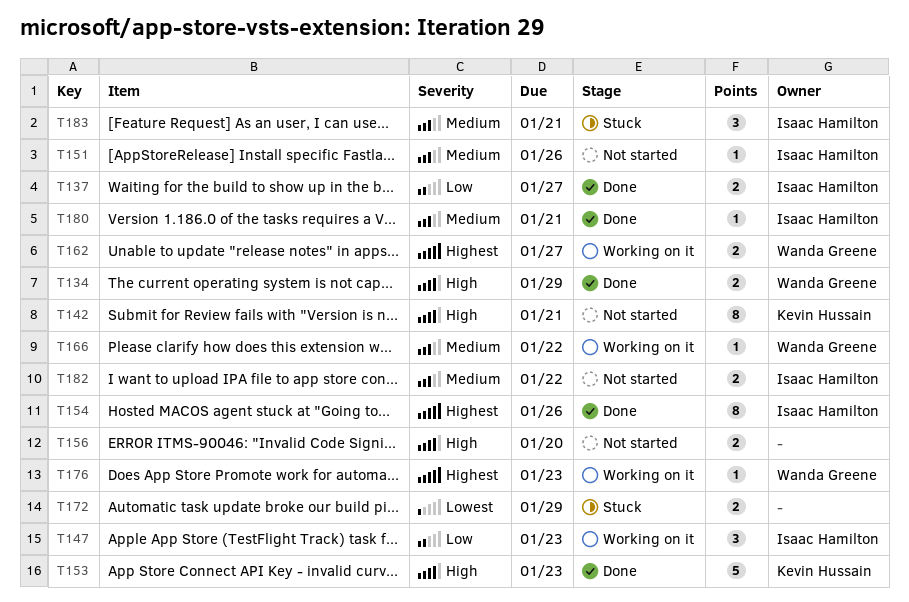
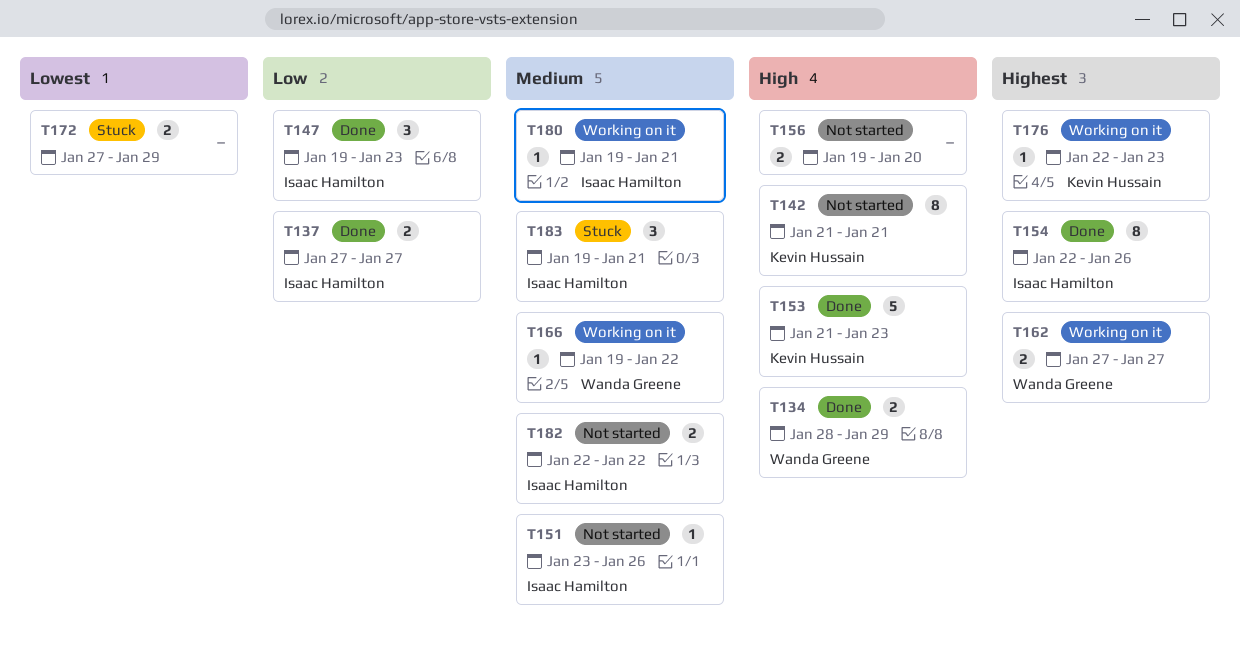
T147, status: Working on it -> Done
T176, owner: Wanda Greene -> Kevin Hussain
T180, status: Done -> Working on it

